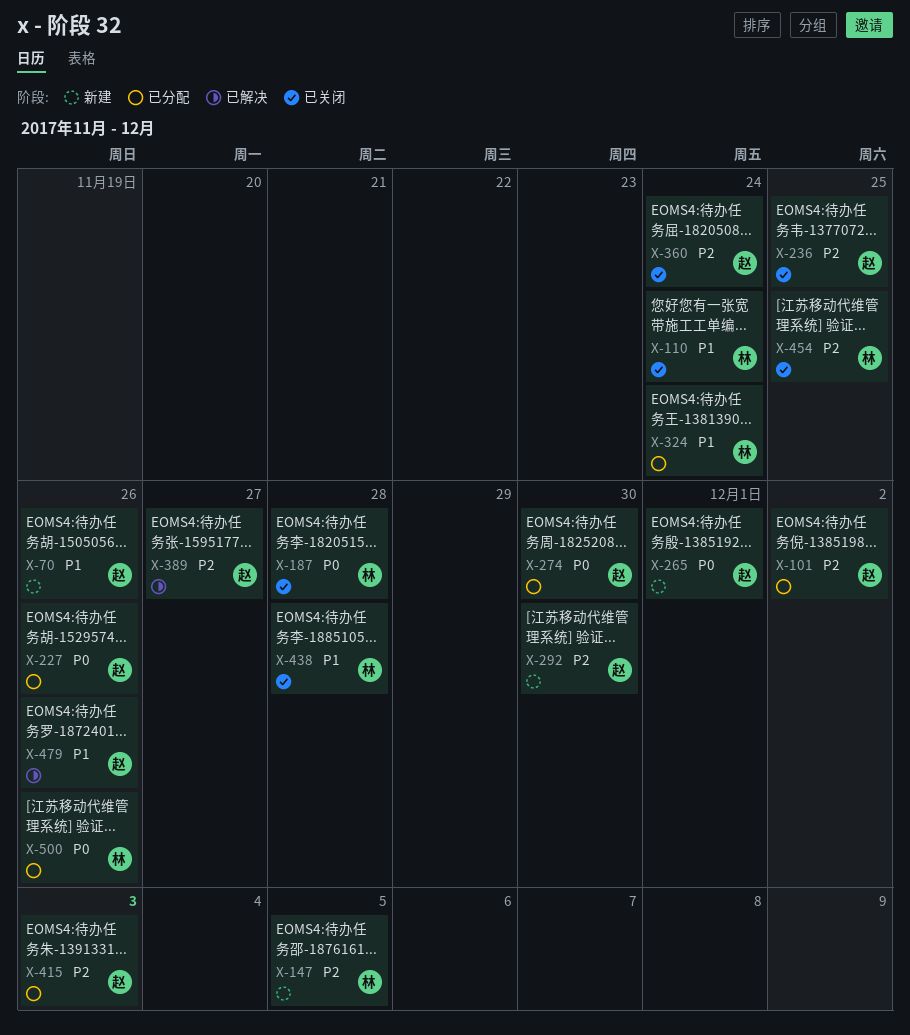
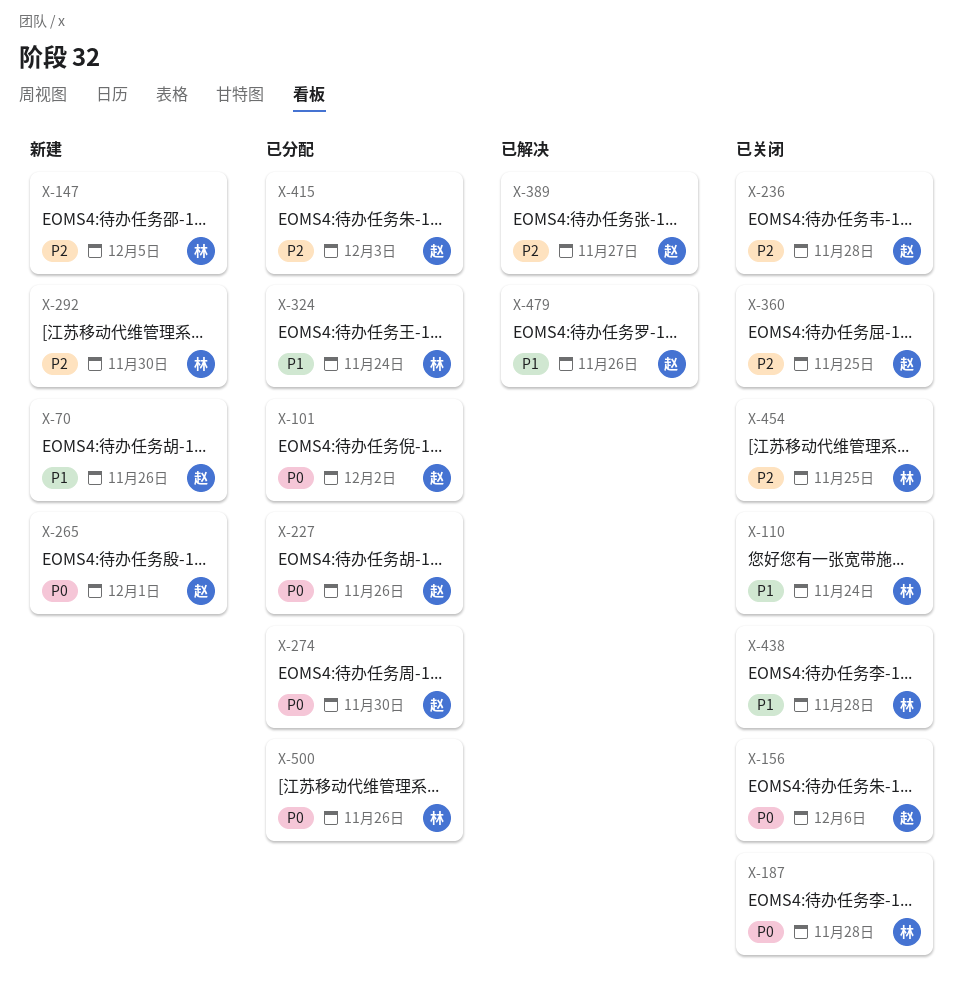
X-101, priority: P2 -> P0
X-156: none -> present
X-236, due: Nov 25 -> Nov 28
X-292, owner: 赵 -> 林
X-360, due: Nov 24 -> Nov 25

